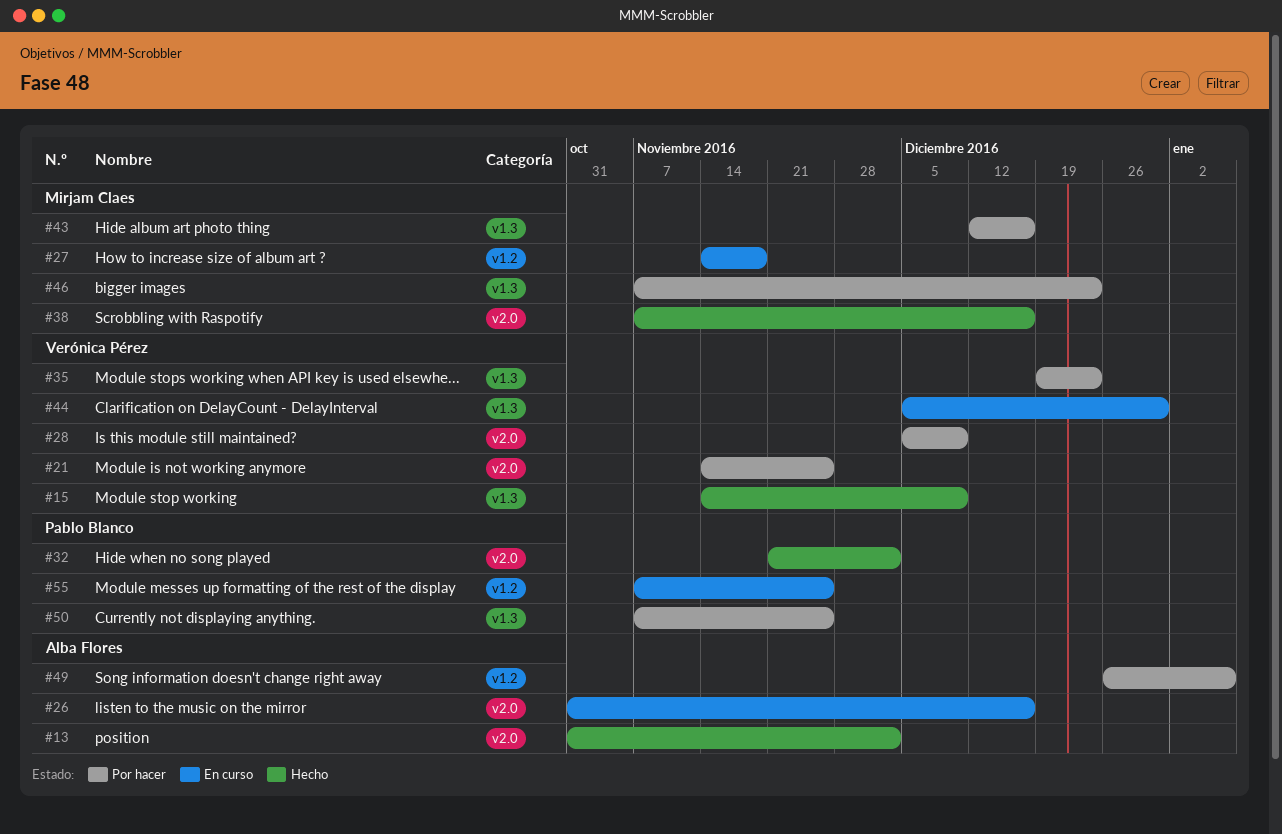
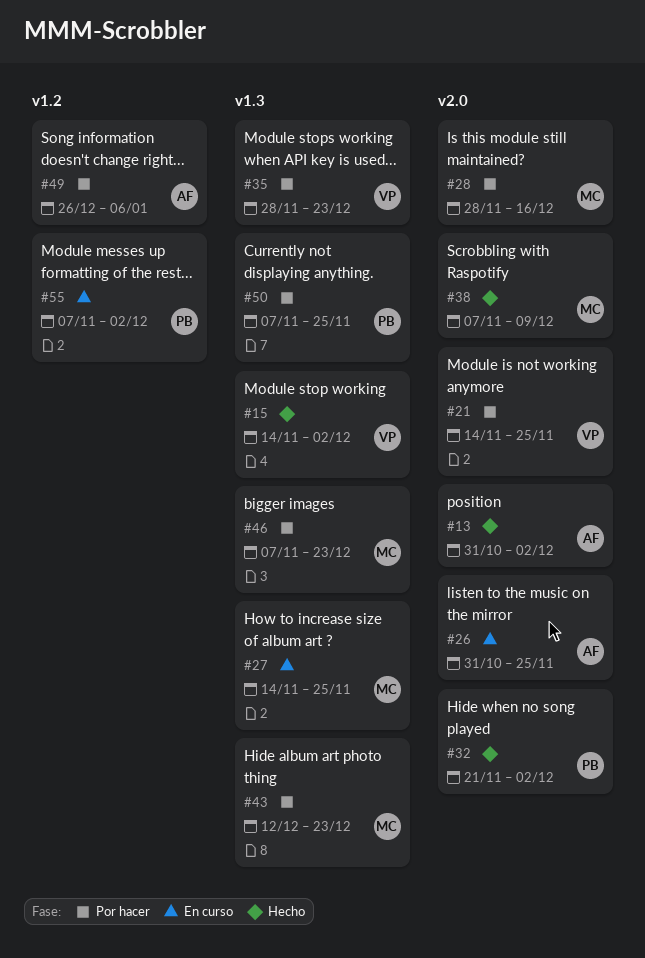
#15, due: Dec 9 -> Dec 2
#26, due: Dec 16 -> Nov 25
#27, label: v1.2 -> v1.3
#27, due: Nov 18 -> Nov 25
#28, owner: Verónica Pérez -> Mirjam Claes
#28, start: Dec 5 -> Nov 28
#28, due: Dec 9 -> Dec 16
#35, start: Dec 19 -> Nov 28
#38, due: Dec 16 -> Dec 9
#43, due: Dec 16 -> Dec 23
#44: present -> none
#55, due: Nov 25 -> Dec 2

